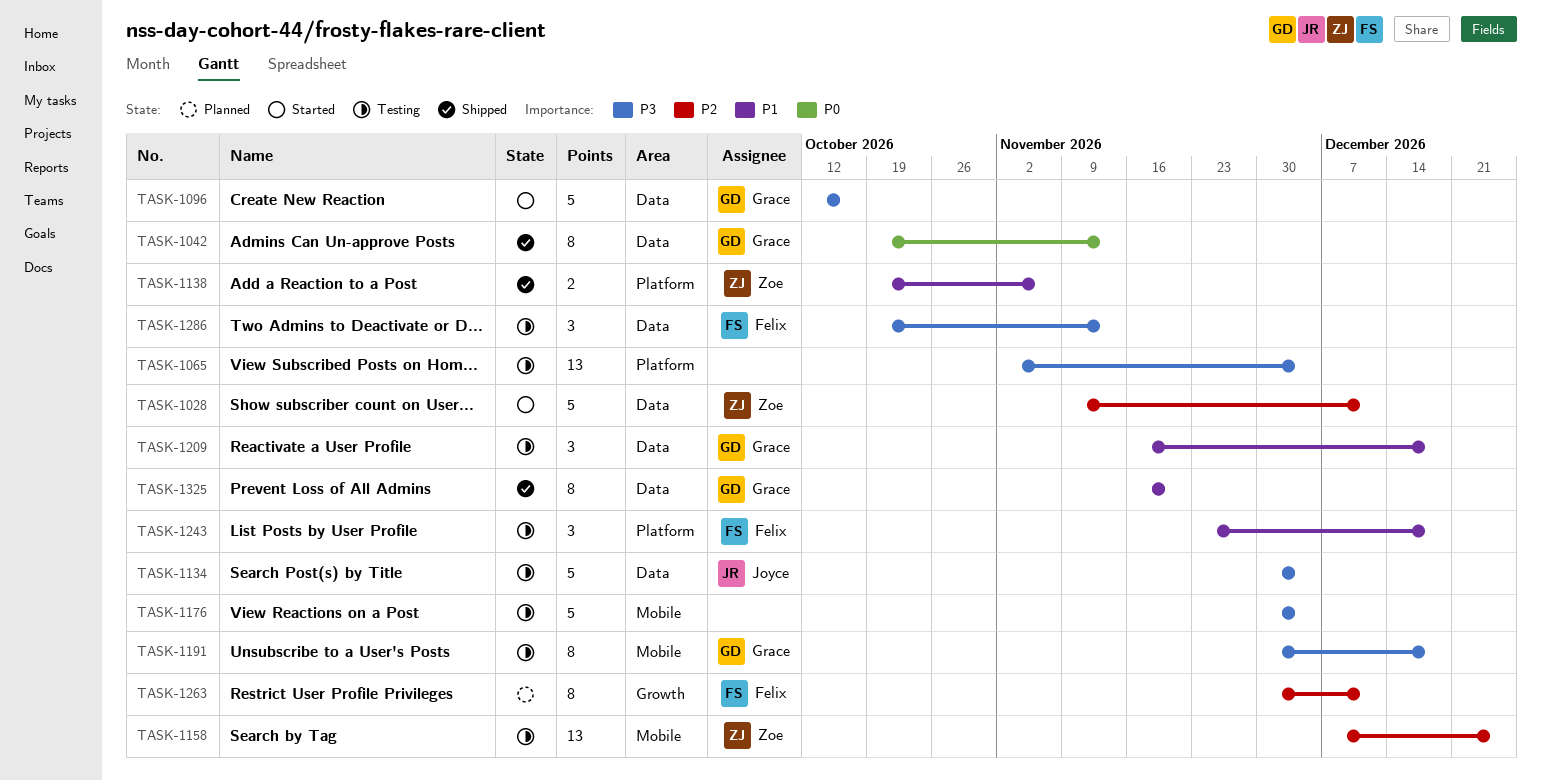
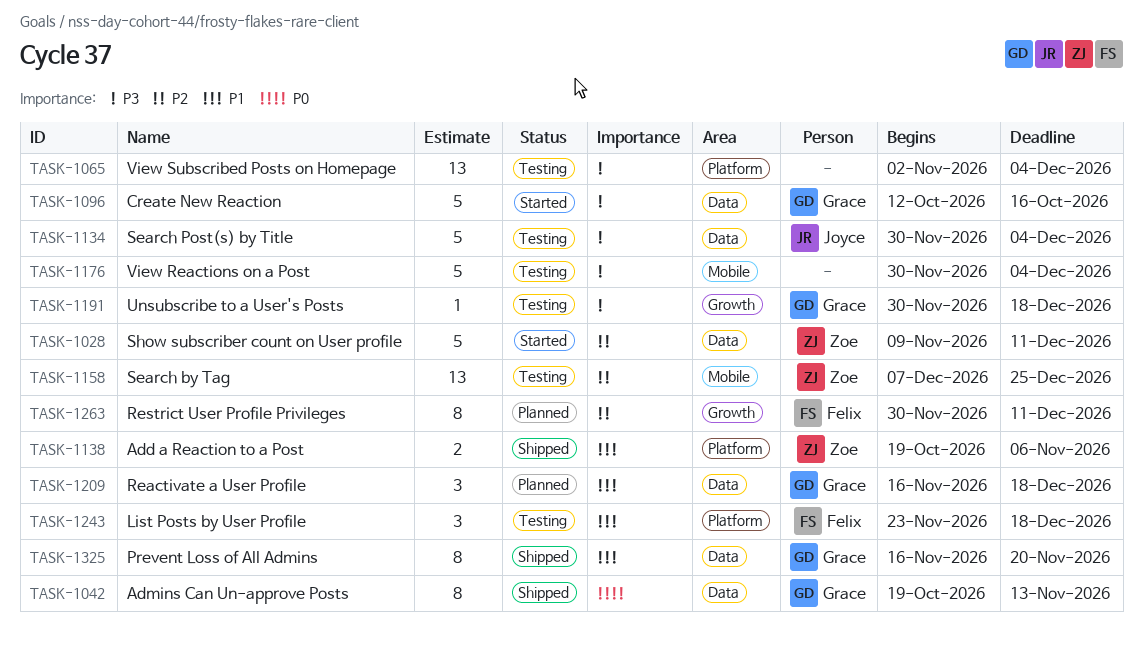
TASK-1191, label: Mobile -> Growth
TASK-1191, estimate: 8 -> 1
TASK-1209, status: Testing -> Planned
TASK-1286: present -> none

